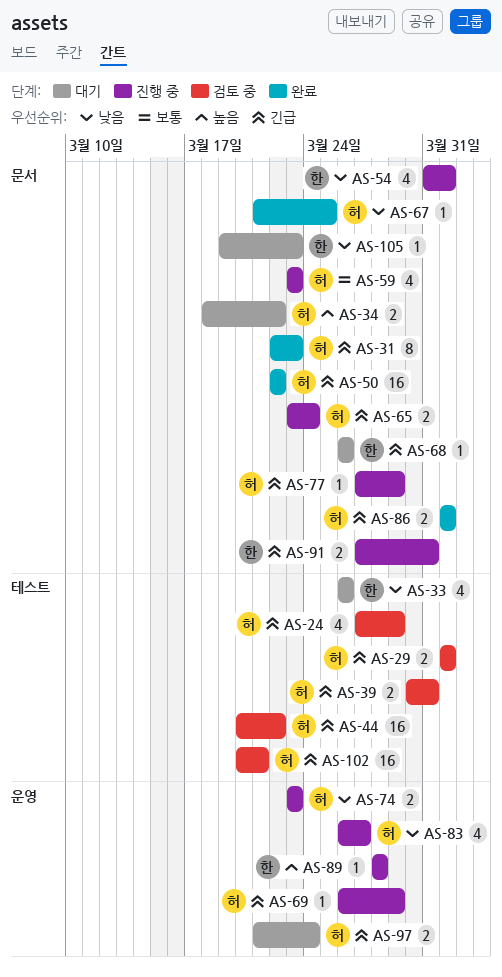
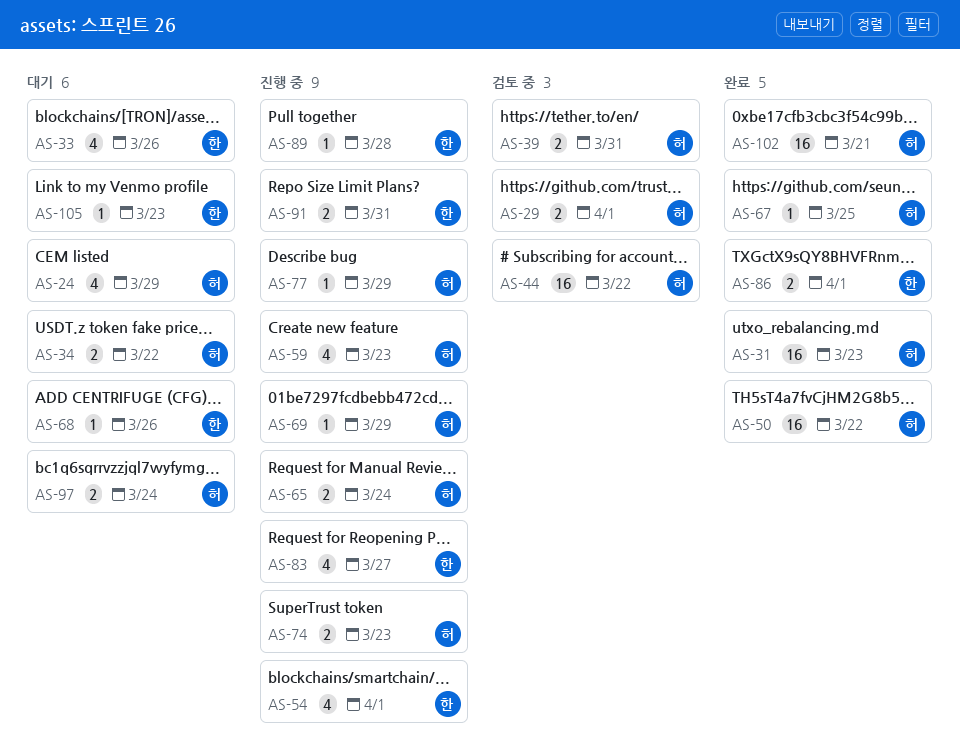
AS-24, status: 검토 중 -> 대기
AS-31, estimate: 8 -> 16
AS-83, owner: 허 -> 한
AS-86, owner: 허 -> 한
AS-102, status: 검토 중 -> 완료

